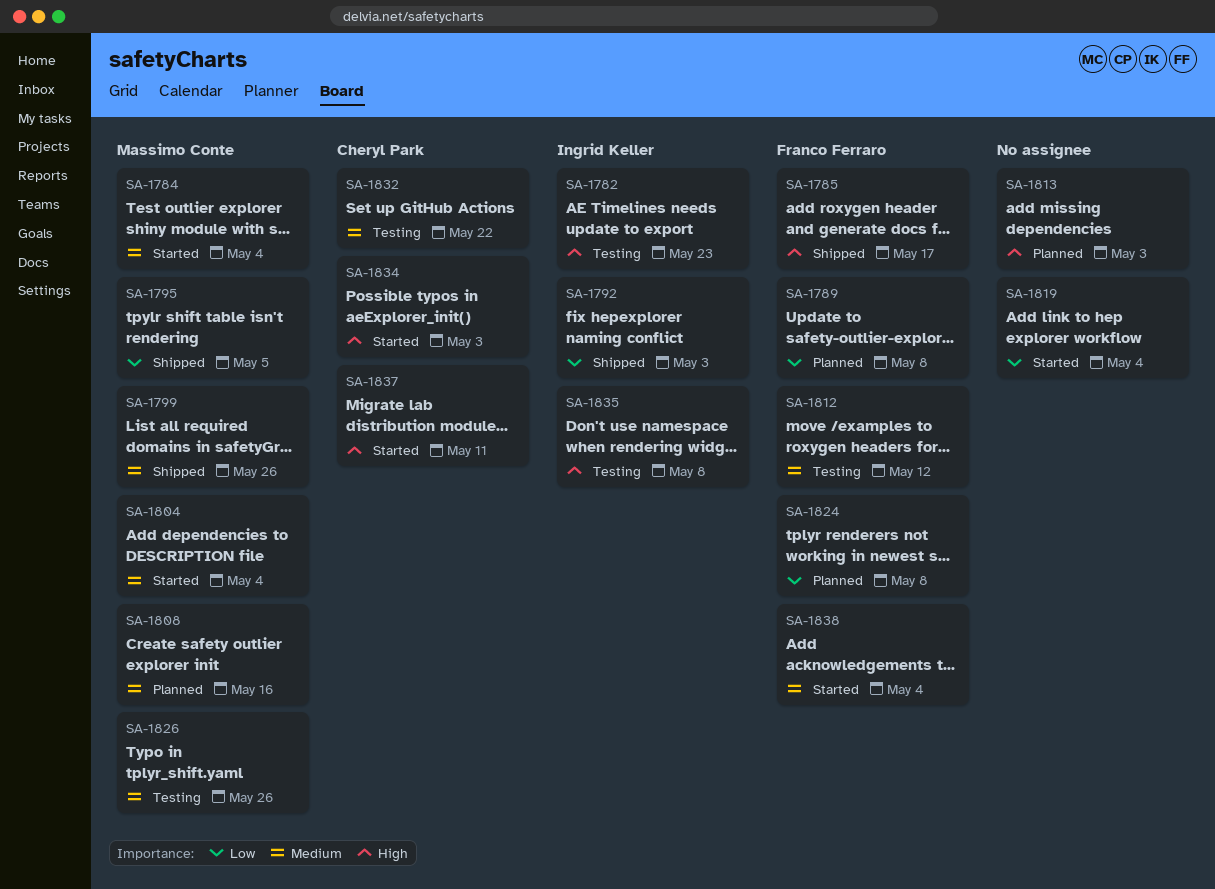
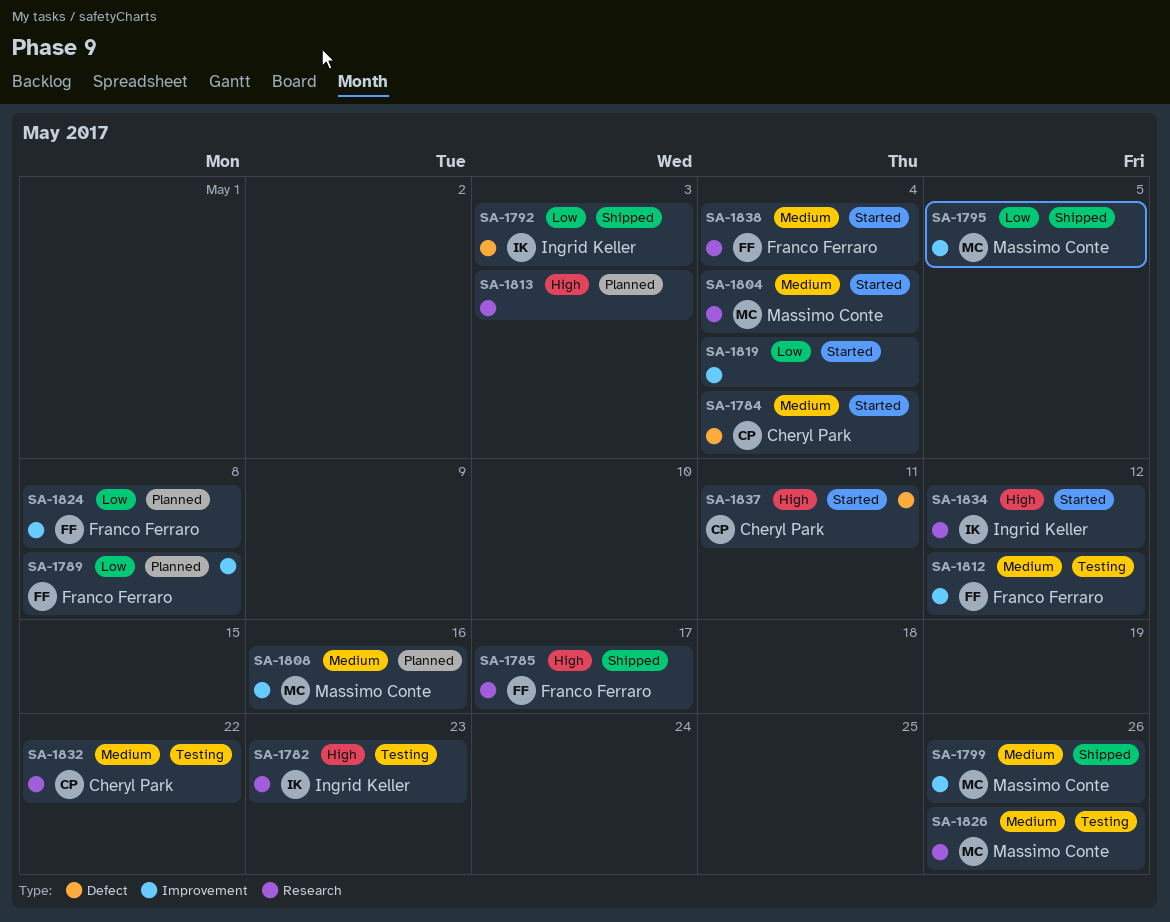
SA-1784, owner: Massimo Conte -> Cheryl Park
SA-1834, owner: Cheryl Park -> Ingrid Keller
SA-1834, due: May 3 -> May 12
SA-1835: present -> none

